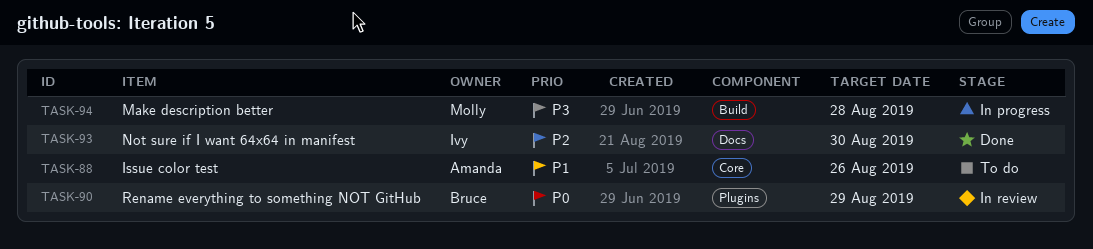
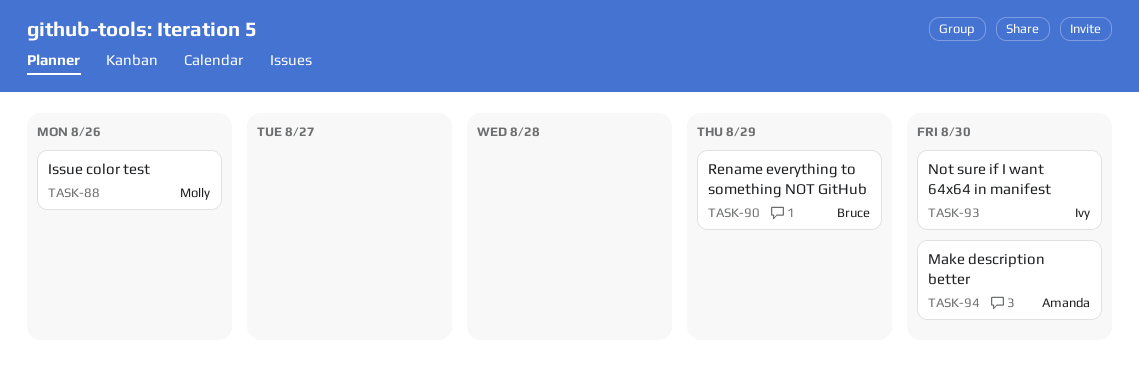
TASK-88, owner: Amanda -> Molly
TASK-94, owner: Molly -> Amanda
TASK-94, due: Aug 28 -> Aug 30

